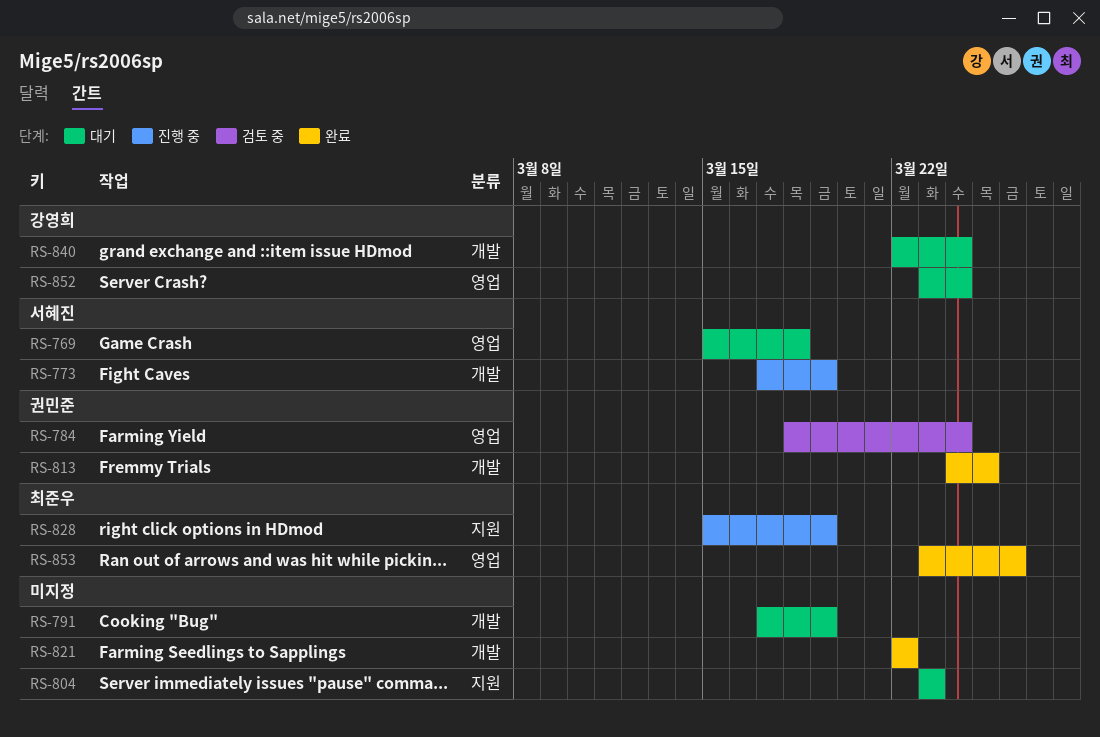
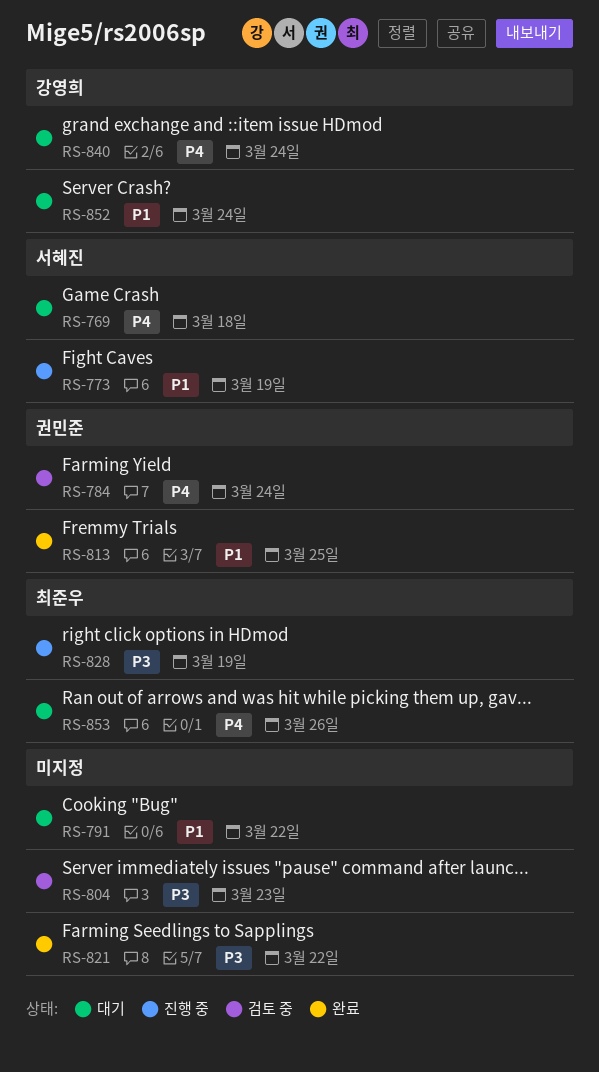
RS-791, due: Mar 19 -> Mar 22
RS-804, status: 대기 -> 검토 중
RS-853, status: 완료 -> 대기

